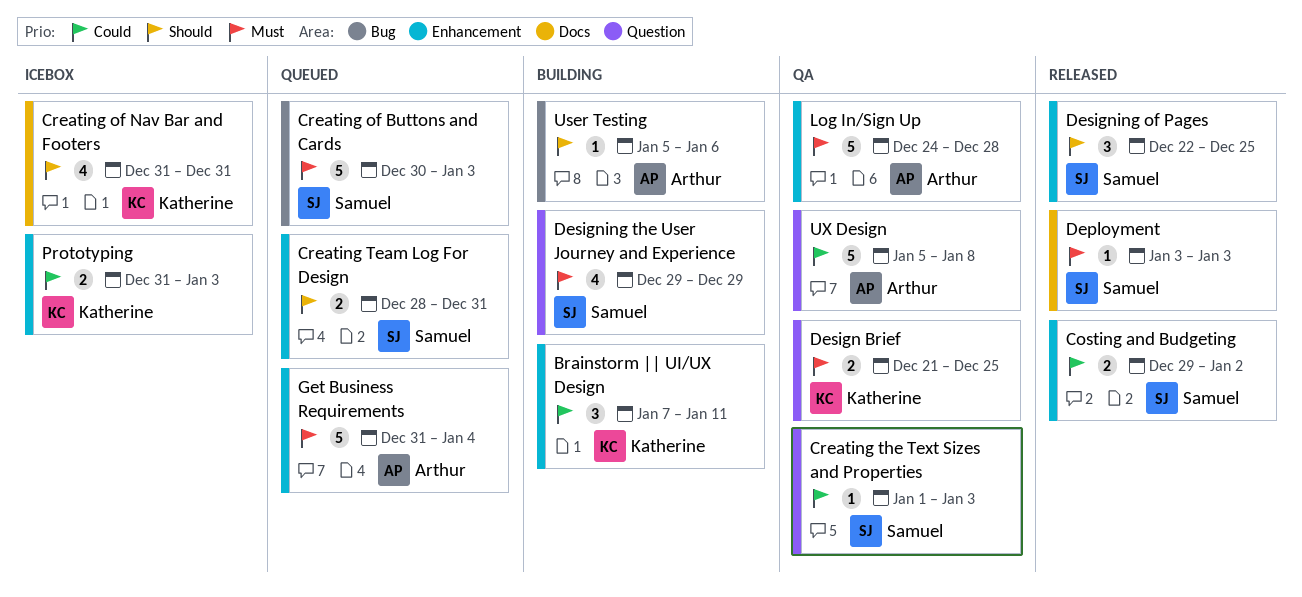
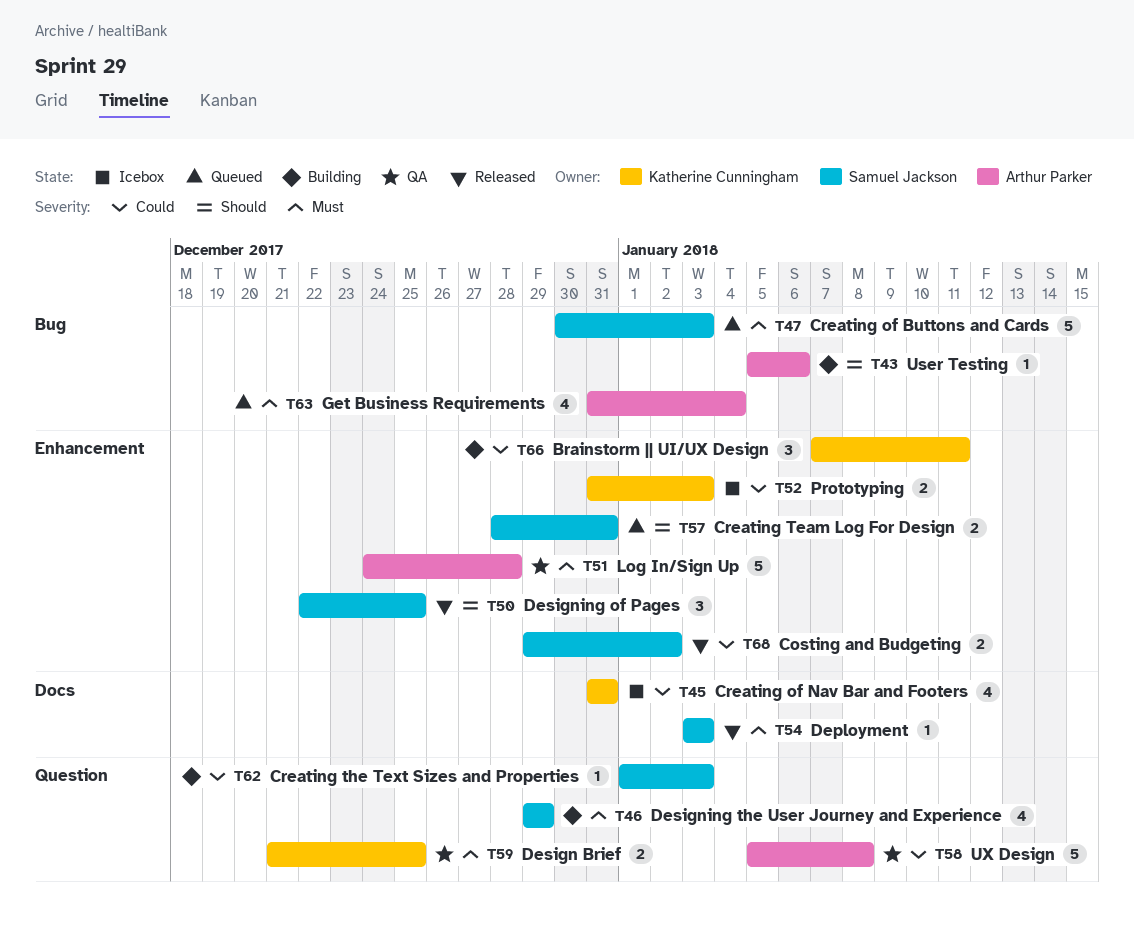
Creating of Nav Bar and Footers, priority: Should -> Could
Creating the Text Sizes and Properties, status: QA -> Building
Get Business Requirements, label: Enhancement -> Bug
Get Business Requirements, estimate: 5 -> 4

